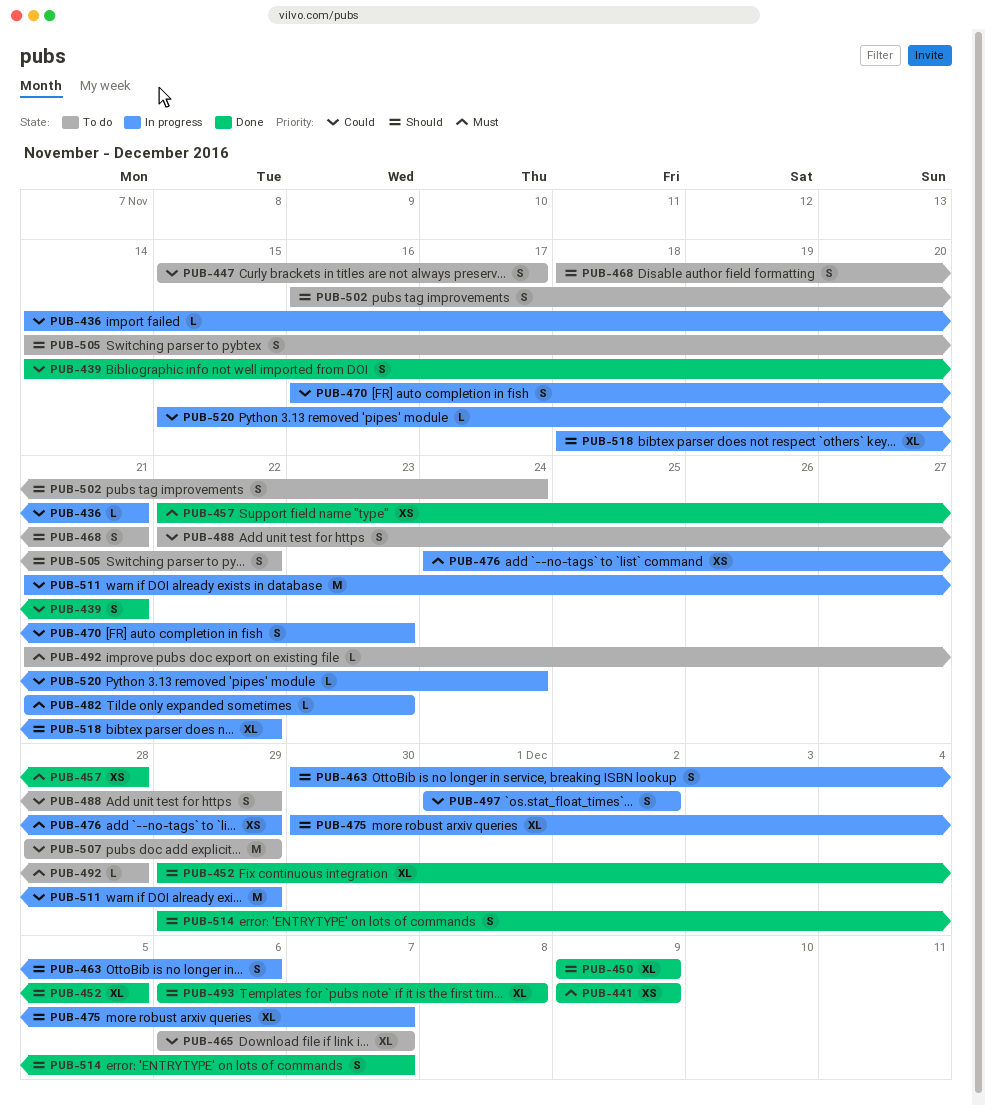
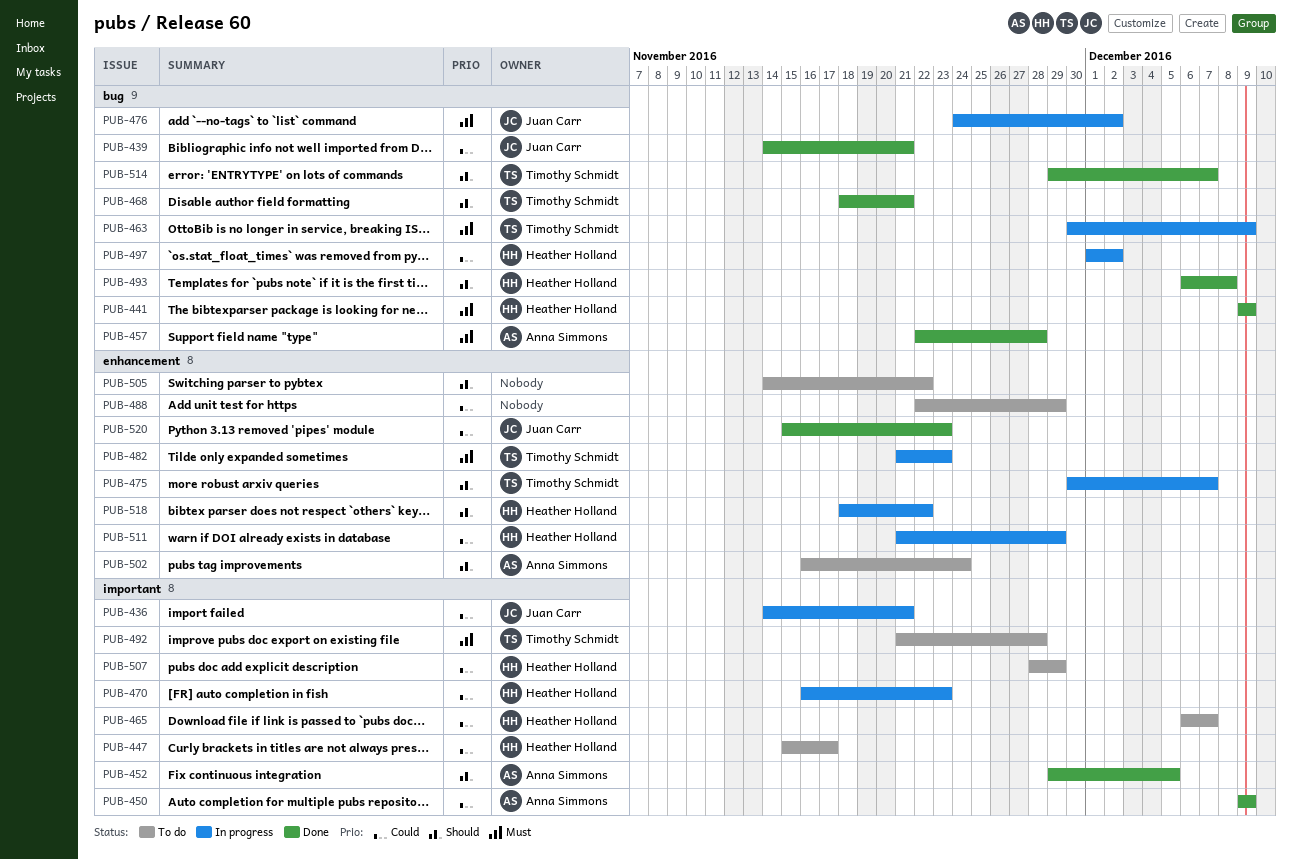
PUB-450, priority: Should -> Could
PUB-463, priority: Should -> Must
PUB-463, due: Dec 6 -> Dec 9
PUB-468, status: To do -> Done
PUB-476, due: Nov 29 -> Dec 2
PUB-520, status: In progress -> Done
PUB-520, due: Nov 24 -> Nov 23

